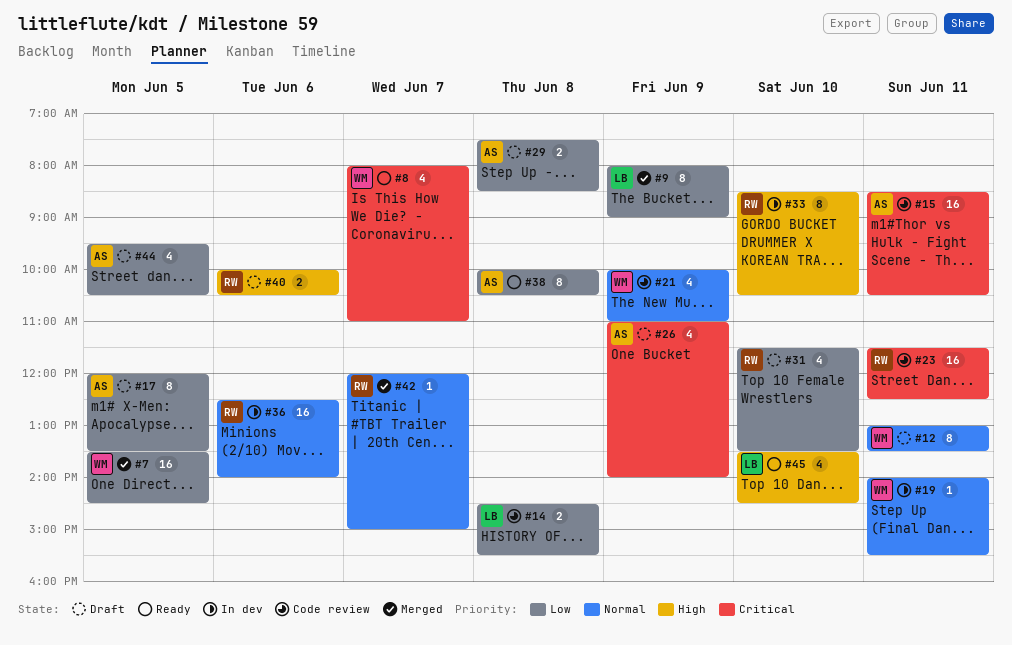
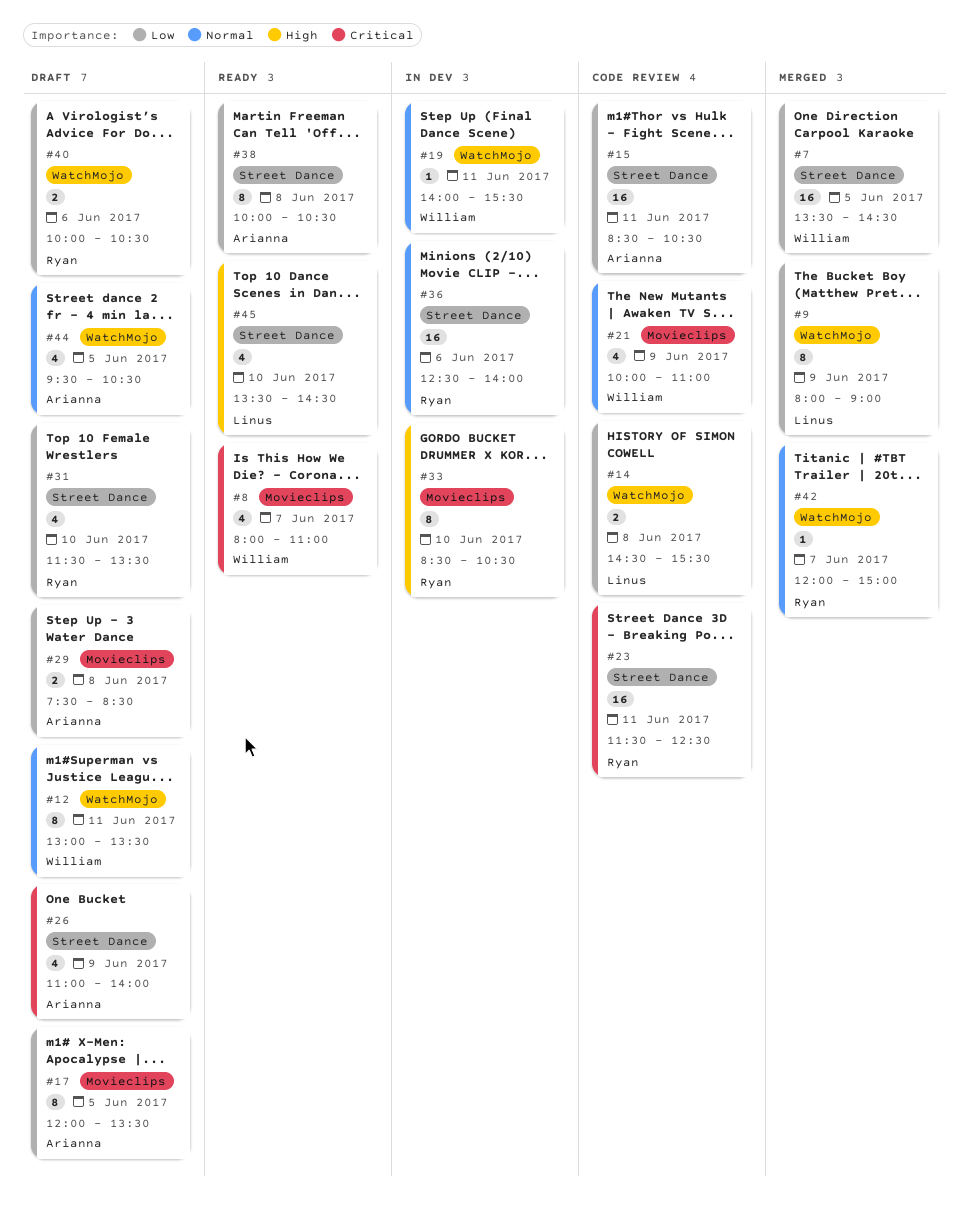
#15, priority: Critical -> Low
#40, priority: High -> Low
#44, priority: Low -> Normal

